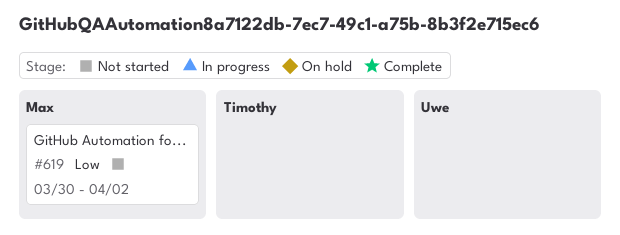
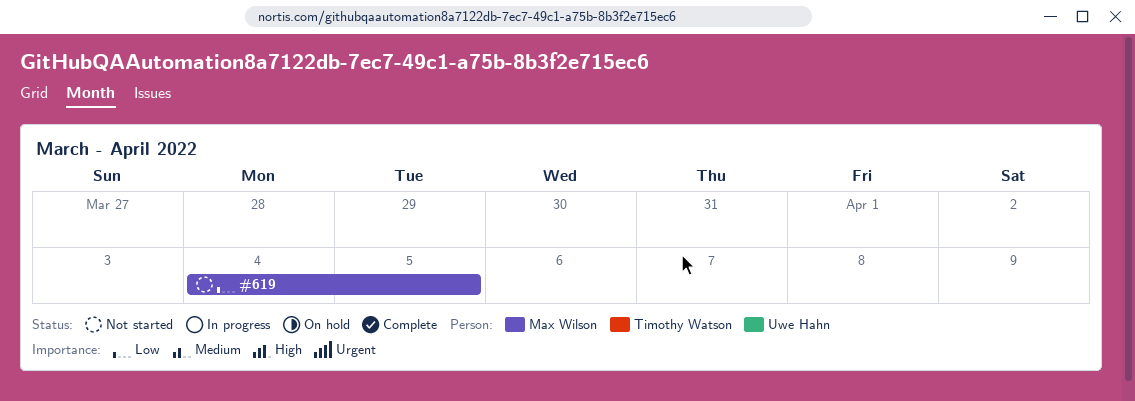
#619, start: Mar 30 -> Apr 4
#619, due: Apr 2 -> Apr 5

